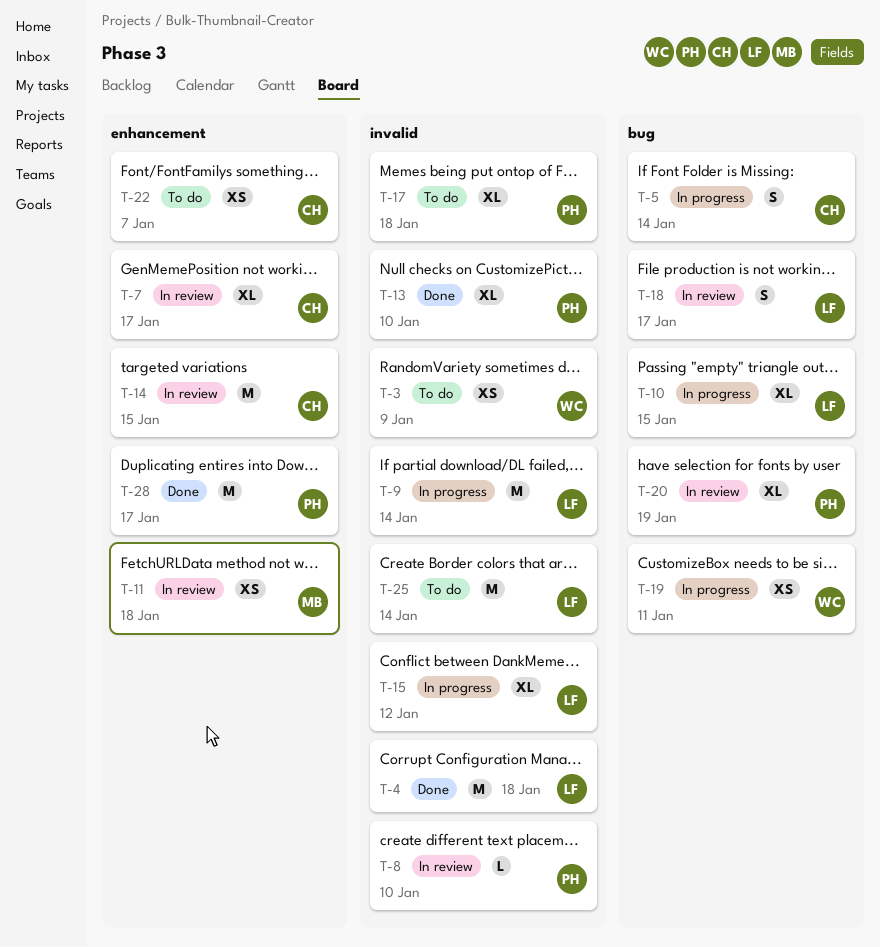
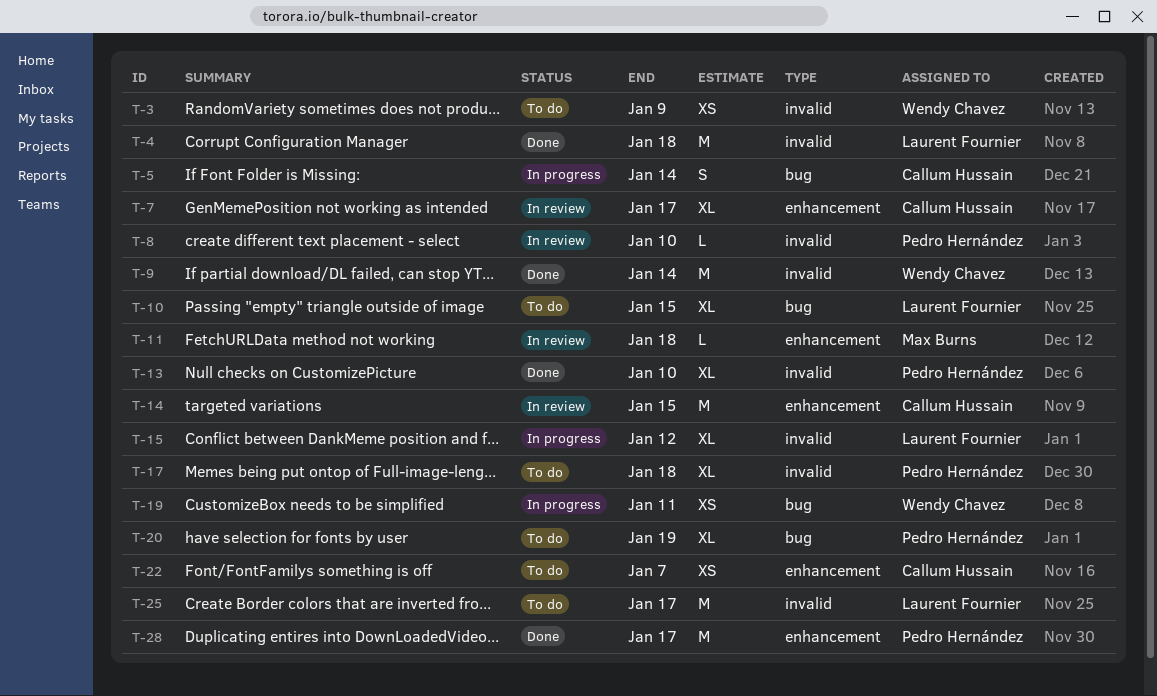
T-9, status: In progress -> Done
T-9, owner: Laurent Fournier -> Wendy Chavez
T-10, status: In progress -> To do
T-11, estimate: XS -> L
T-18: present -> none
T-20, status: In review -> To do
T-25, due: Jan 14 -> Jan 17

